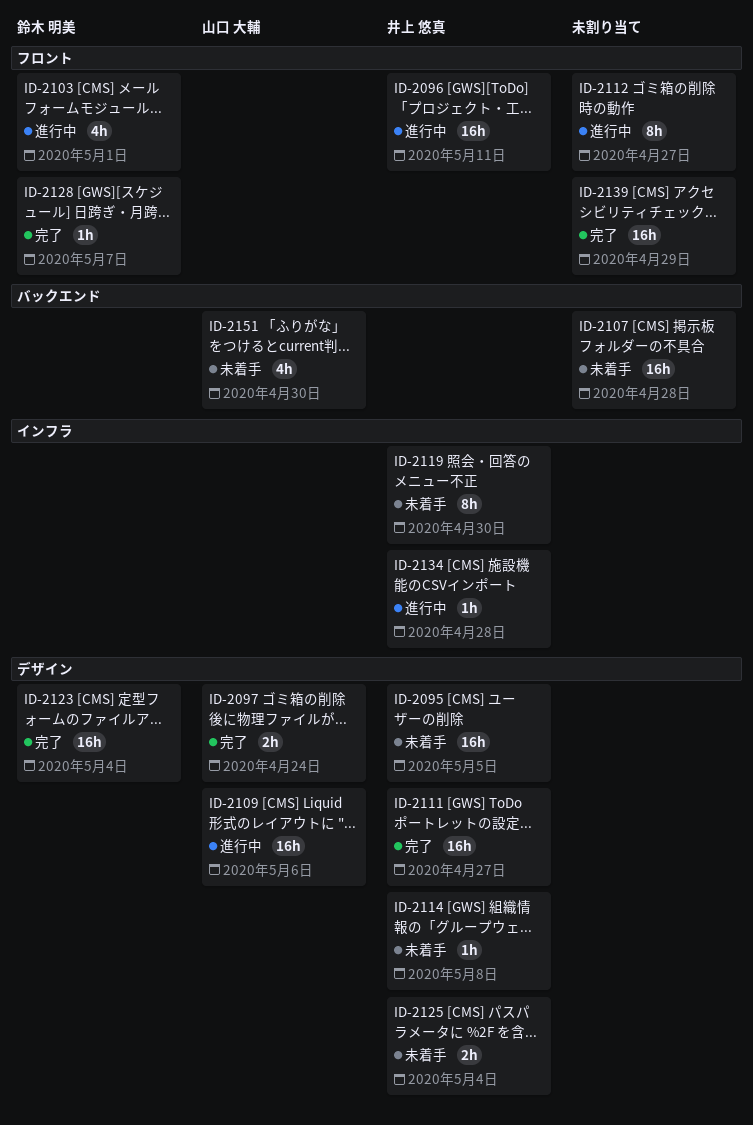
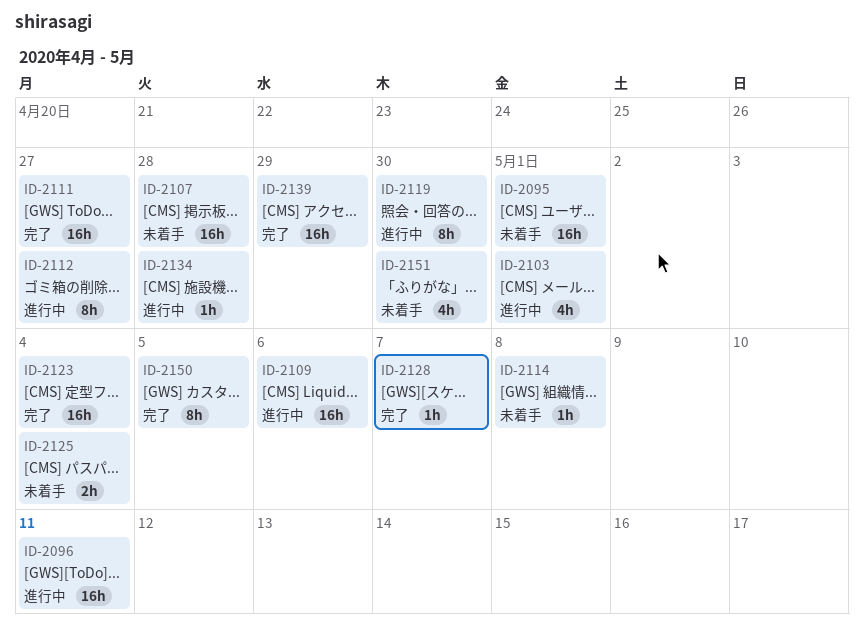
ID-2095, due: May 5 -> May 1
ID-2097: present -> none
ID-2119, status: 未着手 -> 進行中
ID-2150: none -> present

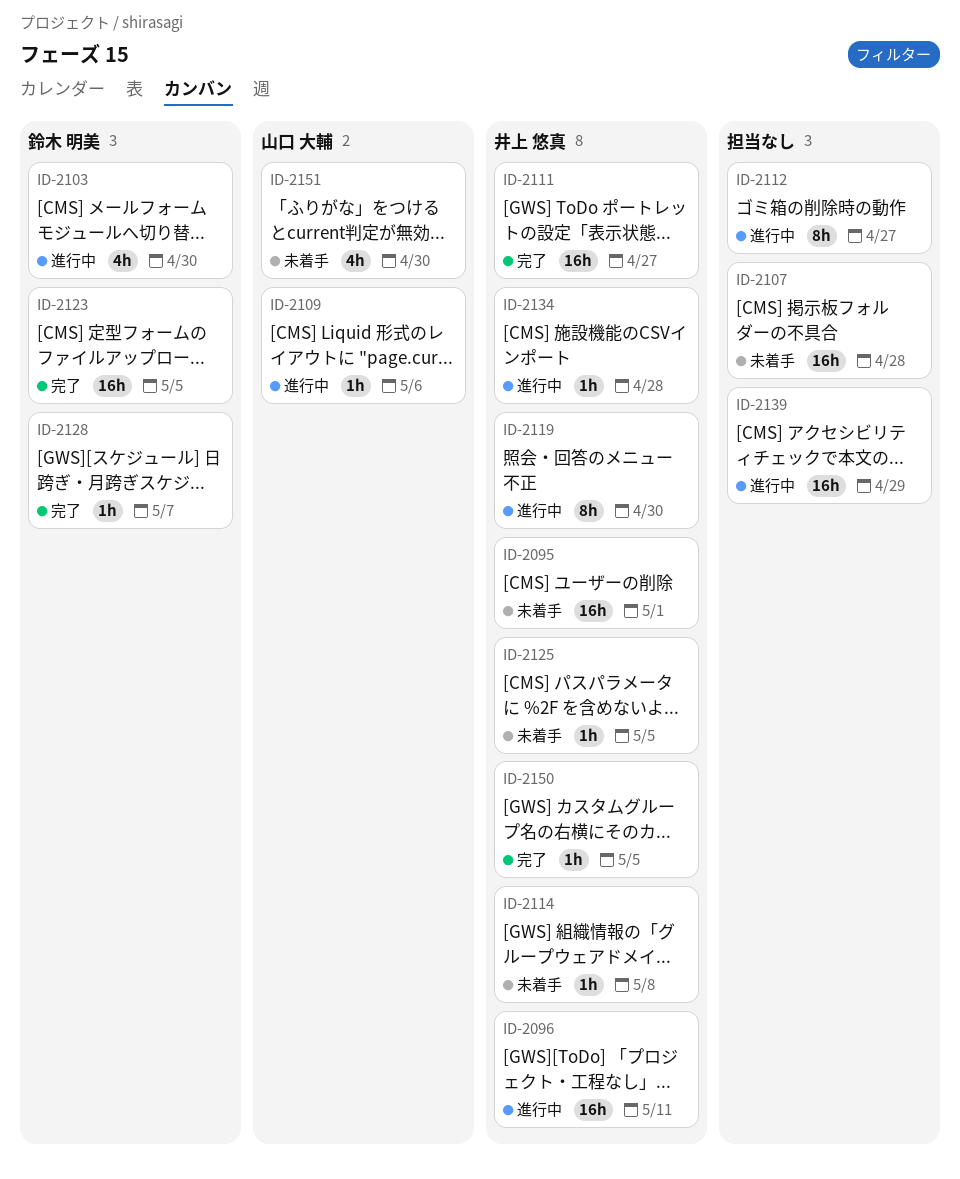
ID-2103, due: May 1 -> Apr 30
ID-2109, estimate: 16h -> 1h
ID-2123, due: May 4 -> May 5
ID-2125, estimate: 2h -> 1h
ID-2125, due: May 4 -> May 5
ID-2139, status: 完了 -> 進行中
ID-2150, estimate: 8h -> 1h

